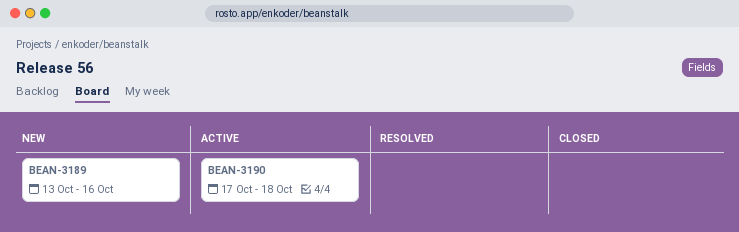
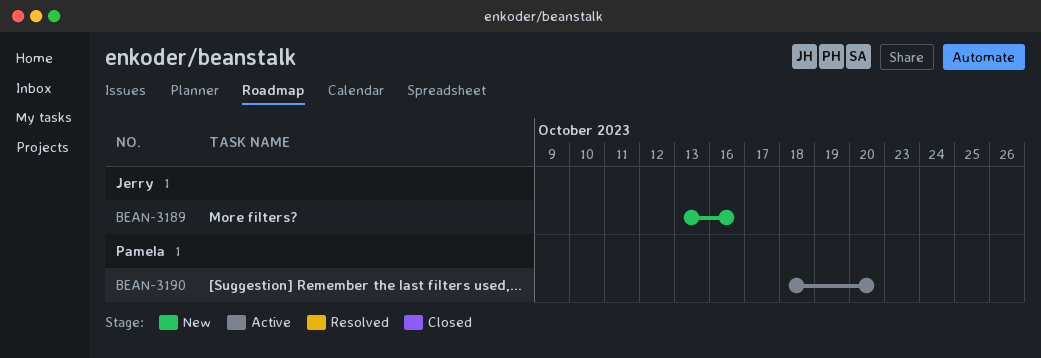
BEAN-3190, start: Oct 17 -> Oct 18
BEAN-3190, due: Oct 18 -> Oct 20

